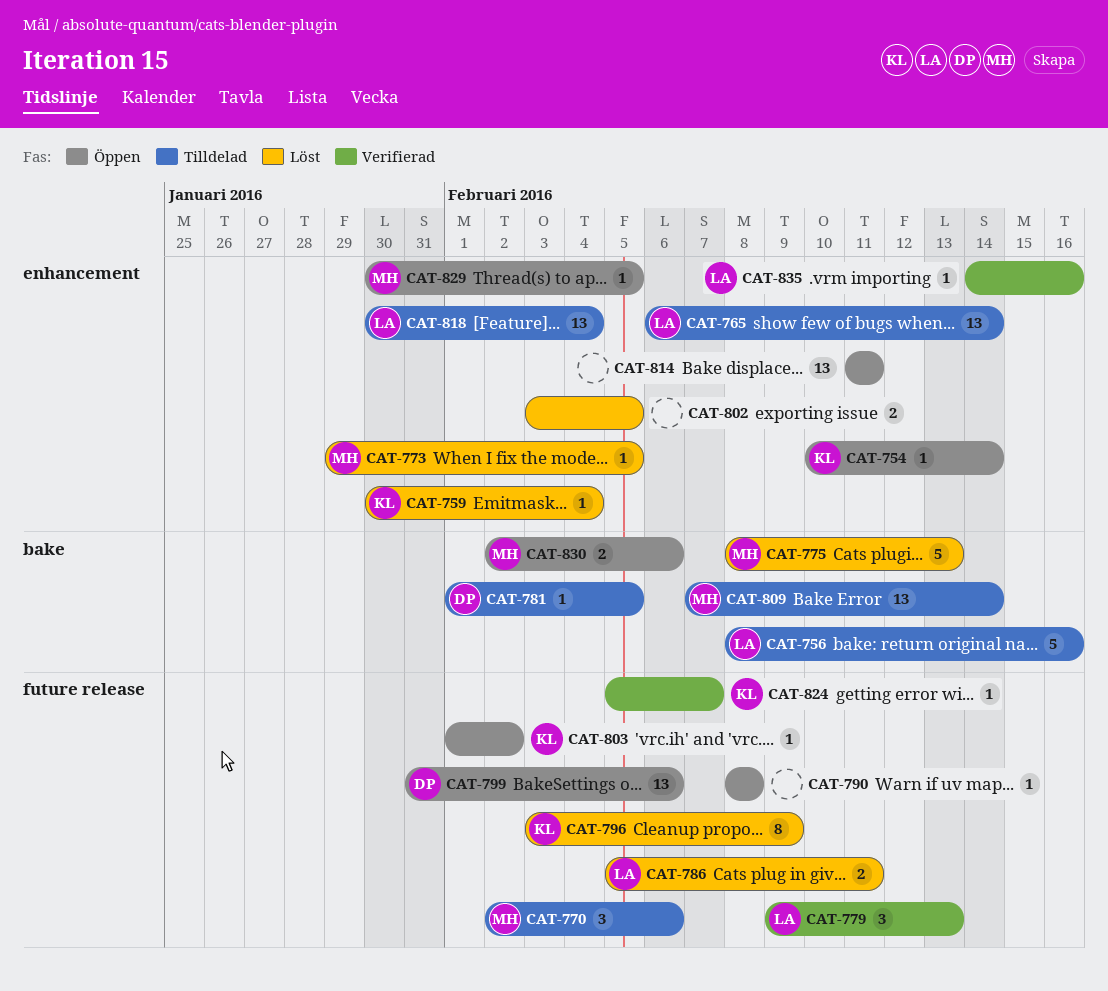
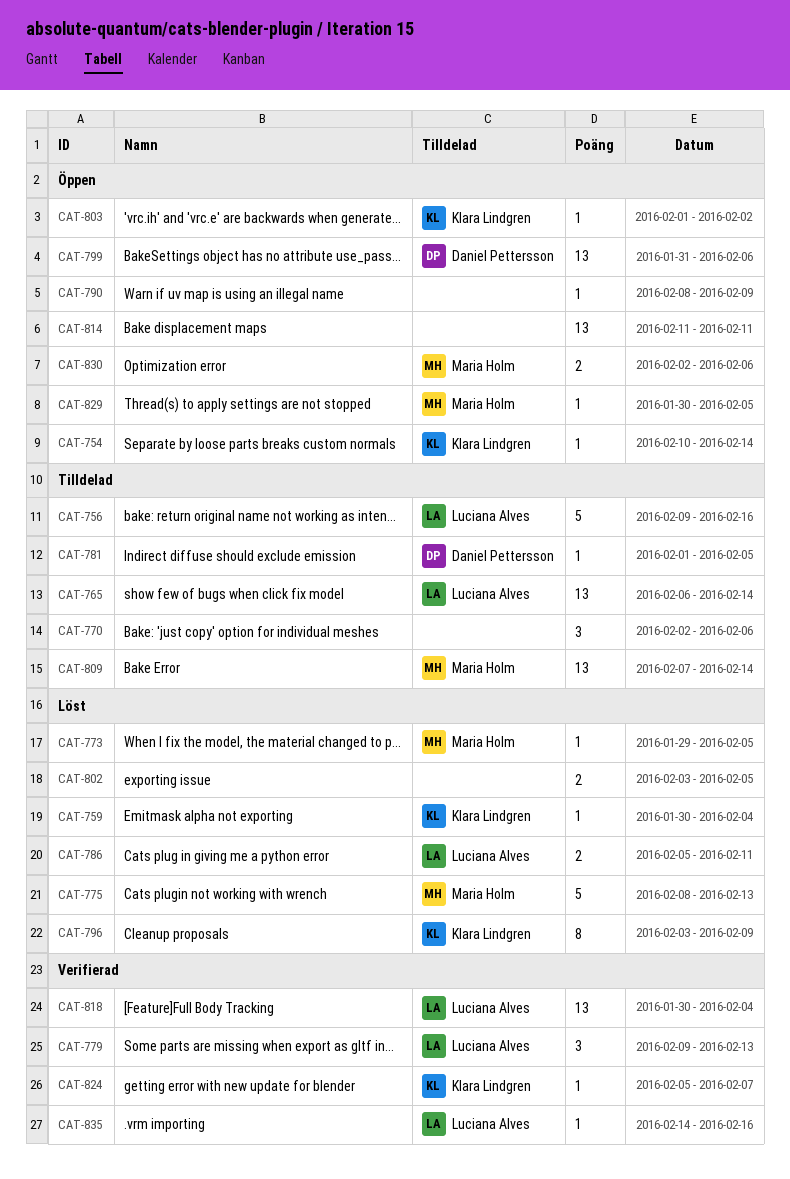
CAT-756, start: Feb 8 -> Feb 9
CAT-770, owner: Maria Holm -> none
CAT-790, due: Feb 8 -> Feb 9
CAT-818, status: Tilldelad -> Verifierad

